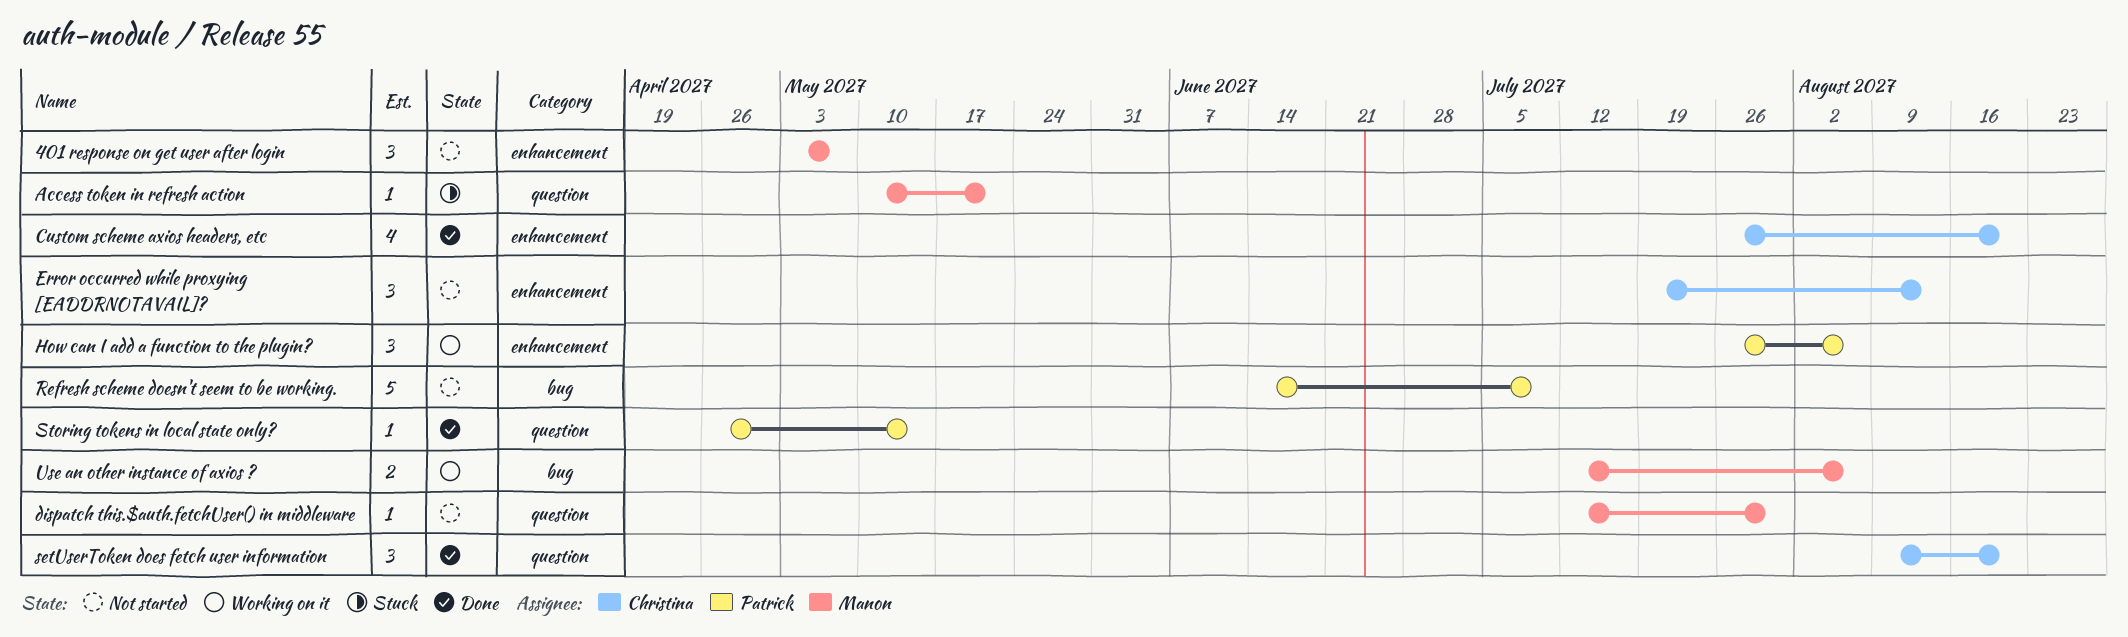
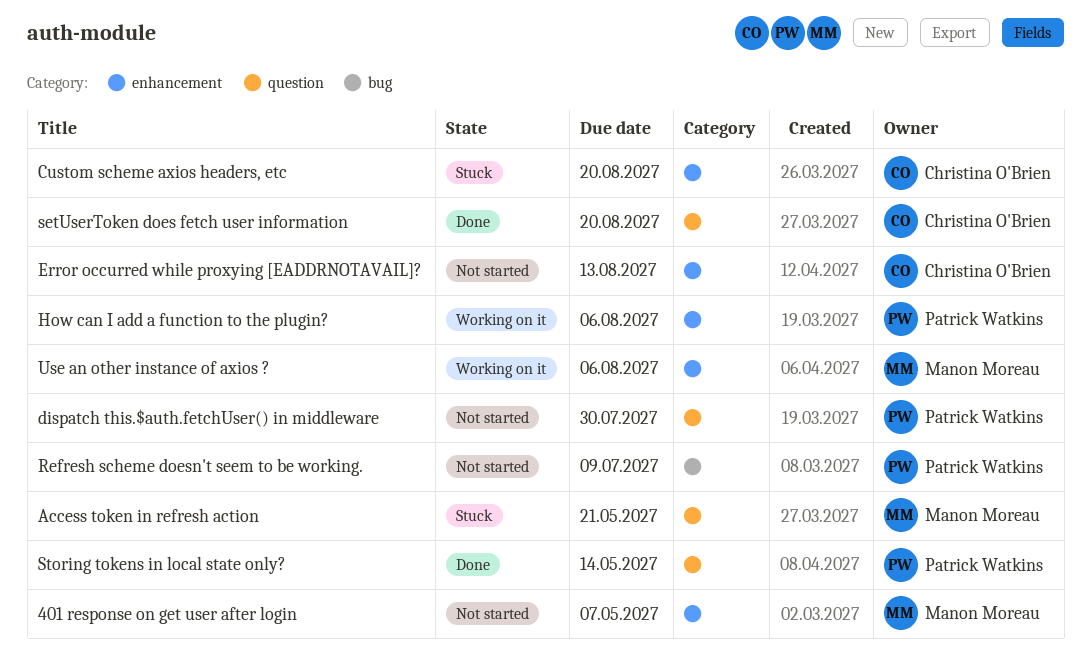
Custom scheme axios headers, etc, status: Done -> Stuck
dispatch this.$auth.fetchUser() in middleware, owner: Manon Moreau -> Patrick Watkins
Use an other instance of axios ?, label: bug -> enhancement

